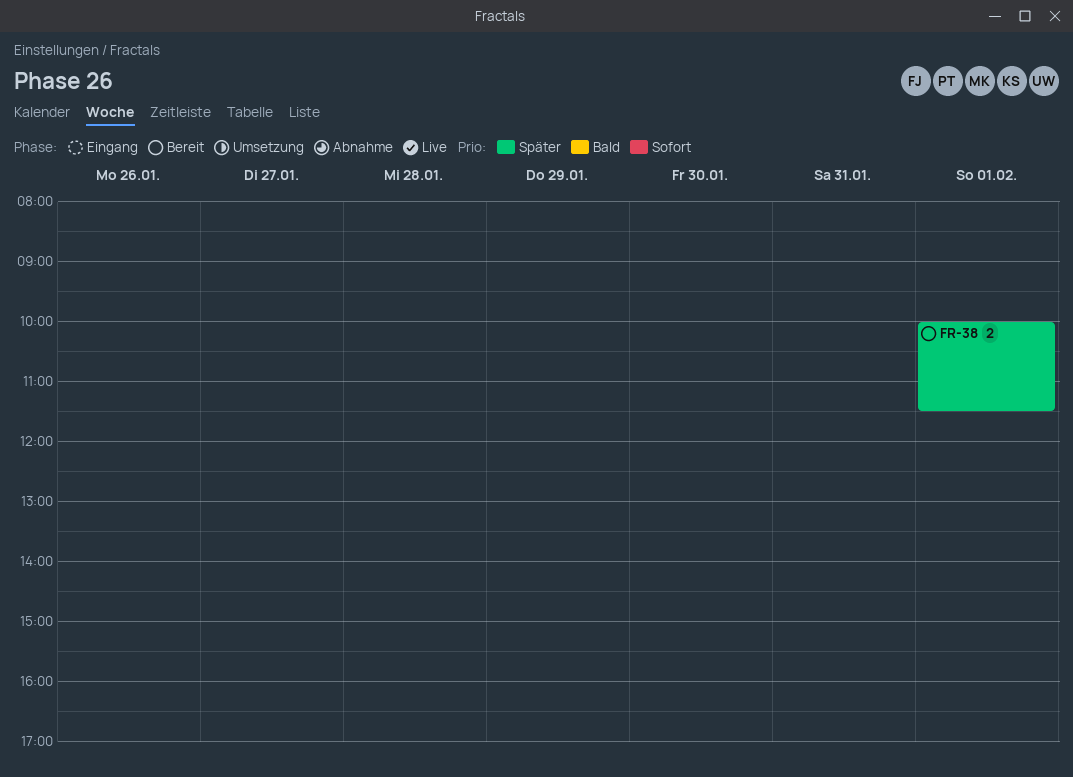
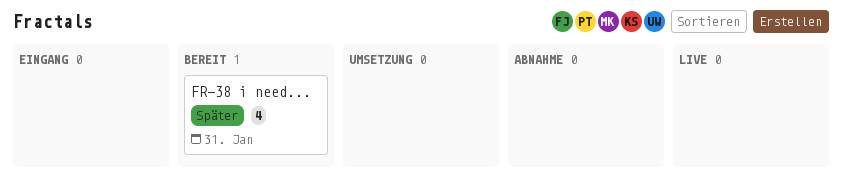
FR-38, estimate: 2 -> 4
FR-38, day: Feb 1 -> Jan 31

